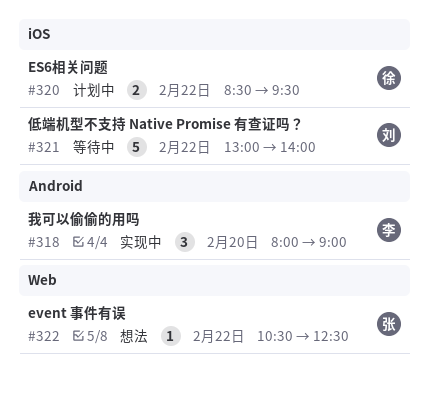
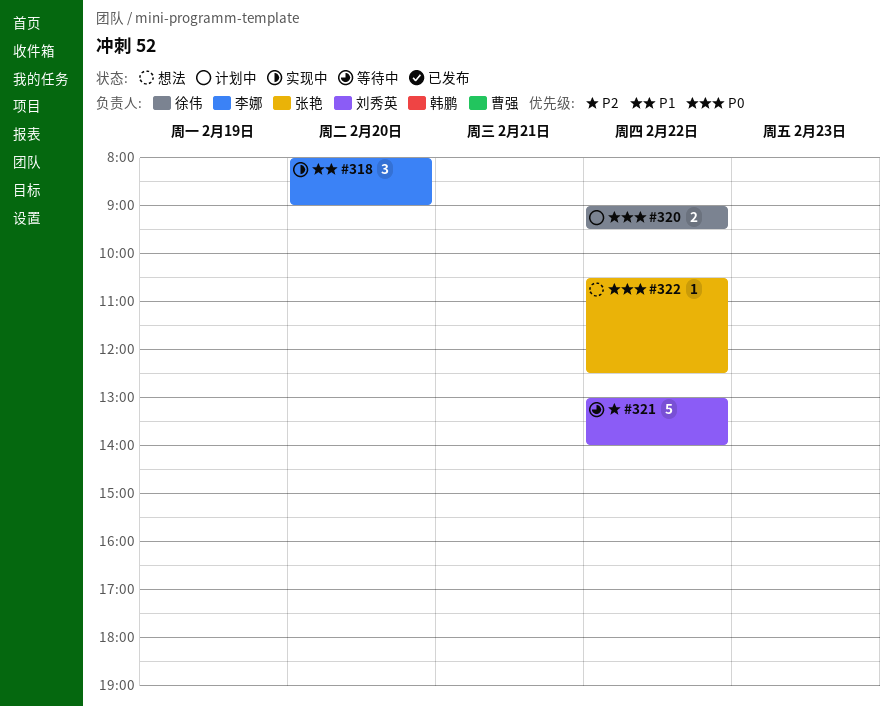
#320, begins: 08:30 -> 09:00

